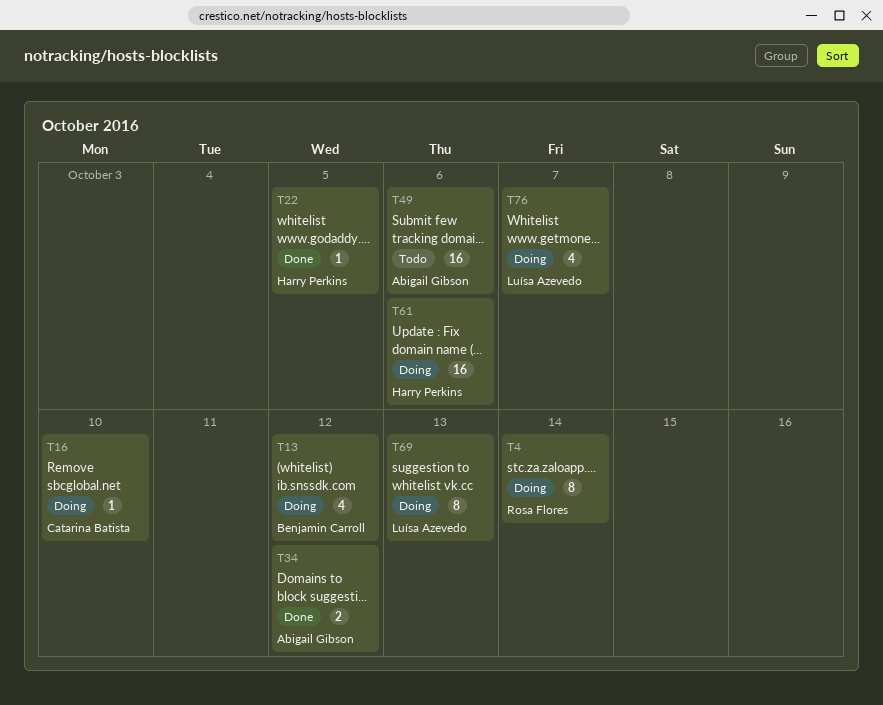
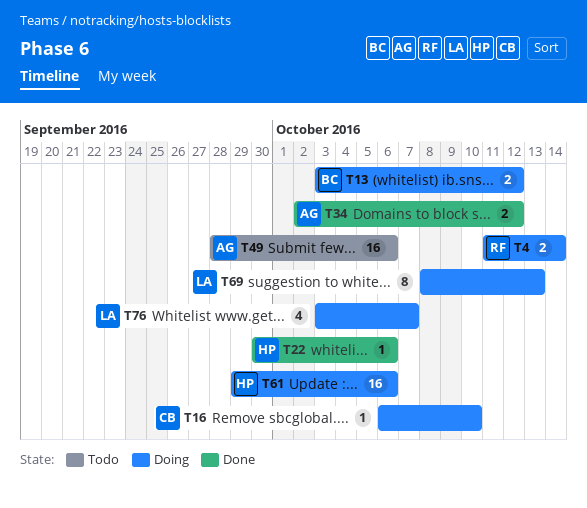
T4, estimate: 8 -> 2
T13, estimate: 4 -> 2
T22, due: Oct 5 -> Oct 6

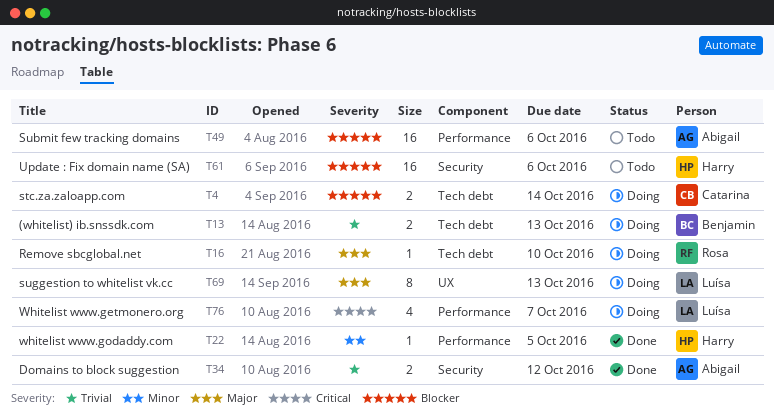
T4, owner: Rosa -> Catarina
T13, due: Oct 12 -> Oct 13
T16, owner: Catarina -> Rosa
T22, due: Oct 6 -> Oct 5
T61, status: Doing -> Todo

